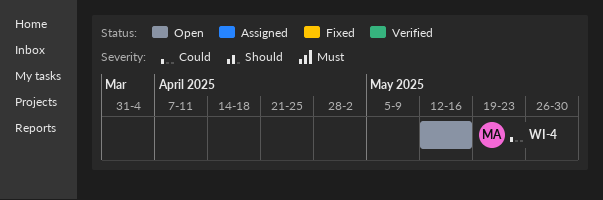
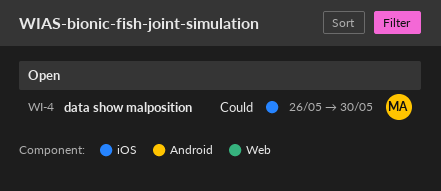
WI-4, start: May 12 -> May 26
WI-4, due: May 16 -> May 30

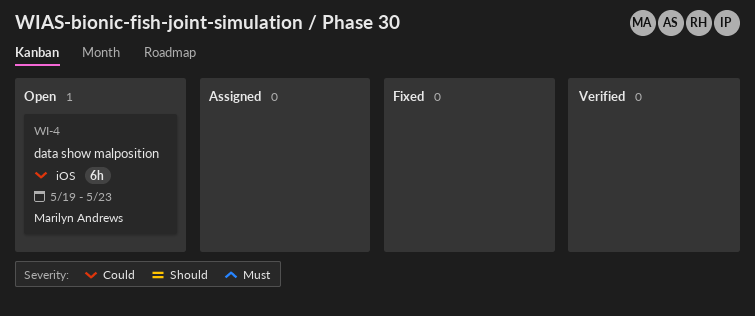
WI-4, start: May 26 -> May 19
WI-4, due: May 30 -> May 23

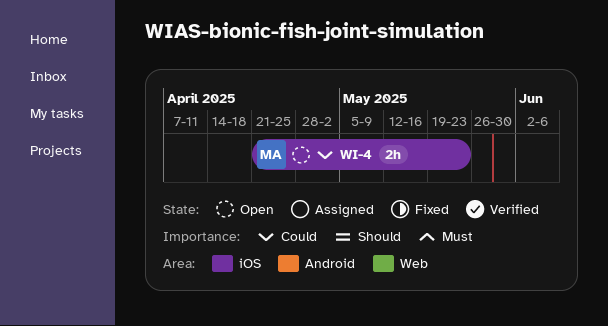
WI-4, estimate: 6h -> 2h
WI-4, start: May 19 -> Apr 21

